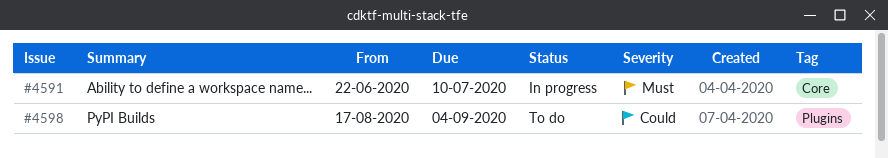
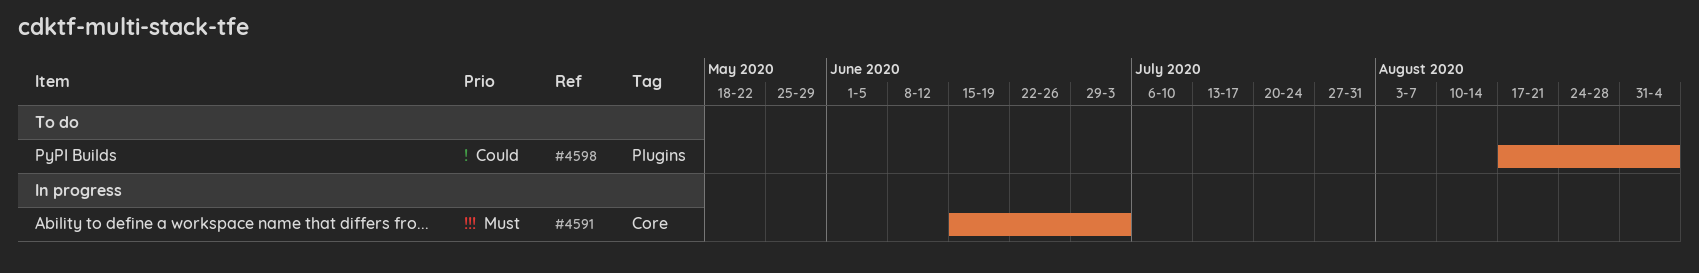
#4591, start: Jun 22 -> Jun 15
#4591, due: Jul 10 -> Jul 3

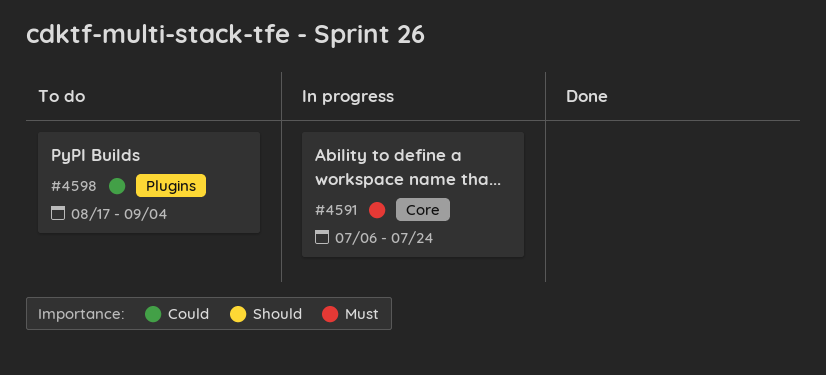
#4591, start: Jun 15 -> Jul 6
#4591, due: Jul 3 -> Jul 24

